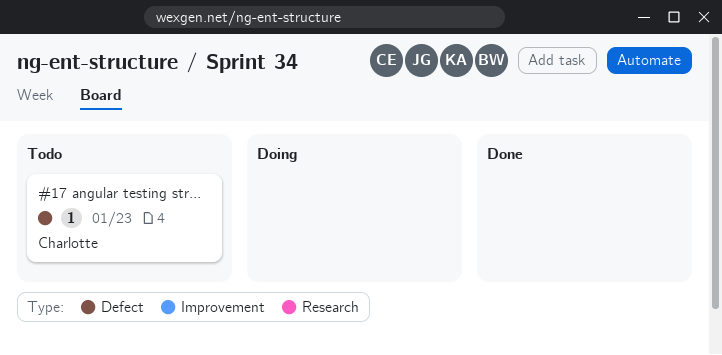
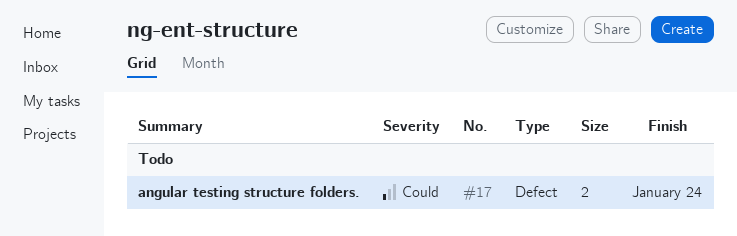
#17, estimate: 1 -> 2
#17, due: Jan 23 -> Jan 24

